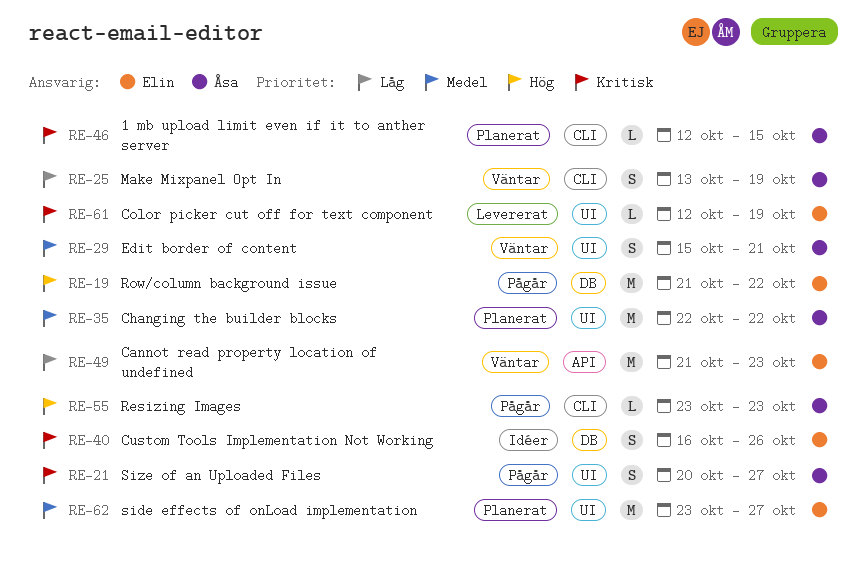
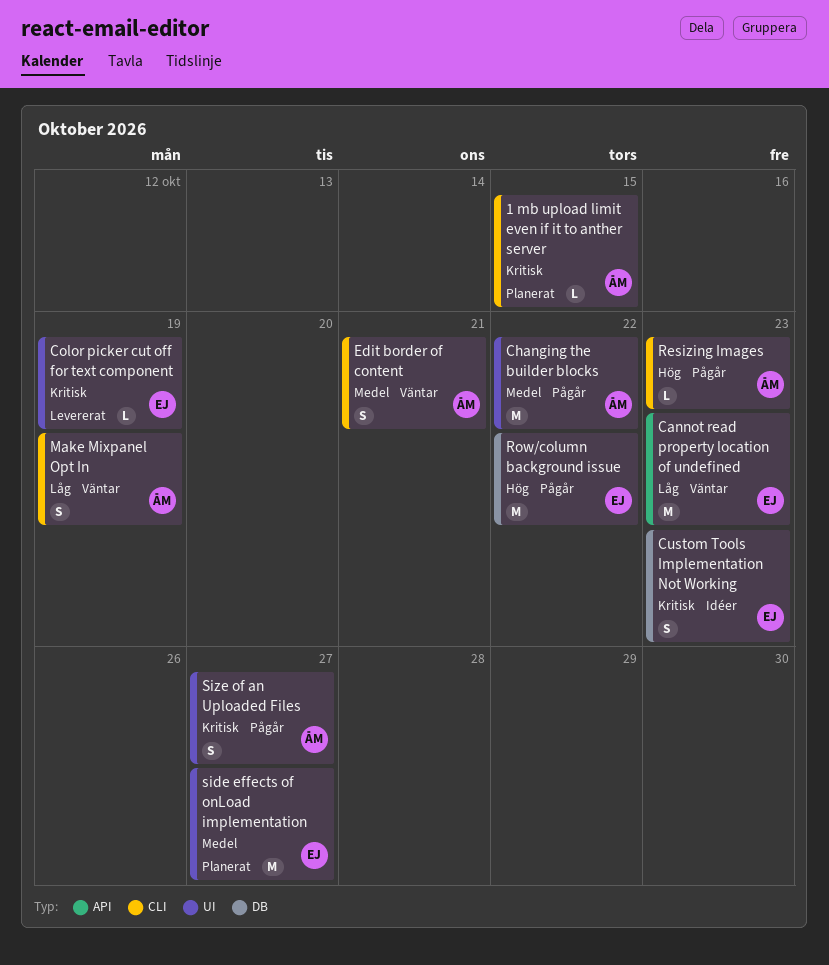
Changing the builder blocks, status: Planerat -> Pågår
Custom Tools Implementation Not Working, due: Oct 26 -> Oct 23
Edit border of content, label: UI -> CLI

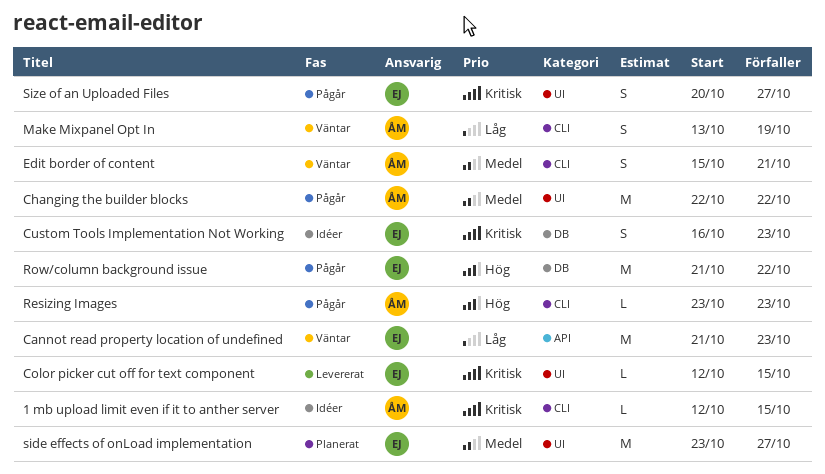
1 mb upload limit even if it to anther server, status: Planerat -> Idéer
Color picker cut off for text component, due: Oct 19 -> Oct 15
Size of an Uploaded Files, owner: ÅM -> EJ

